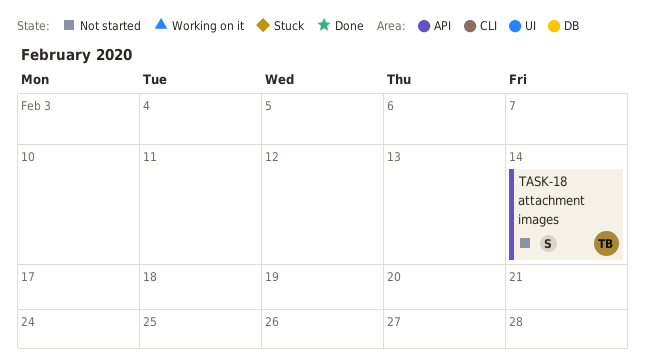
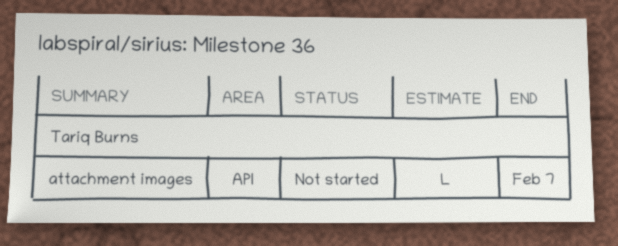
attachment images, estimate: S -> L
attachment images, due: Feb 14 -> Feb 7

